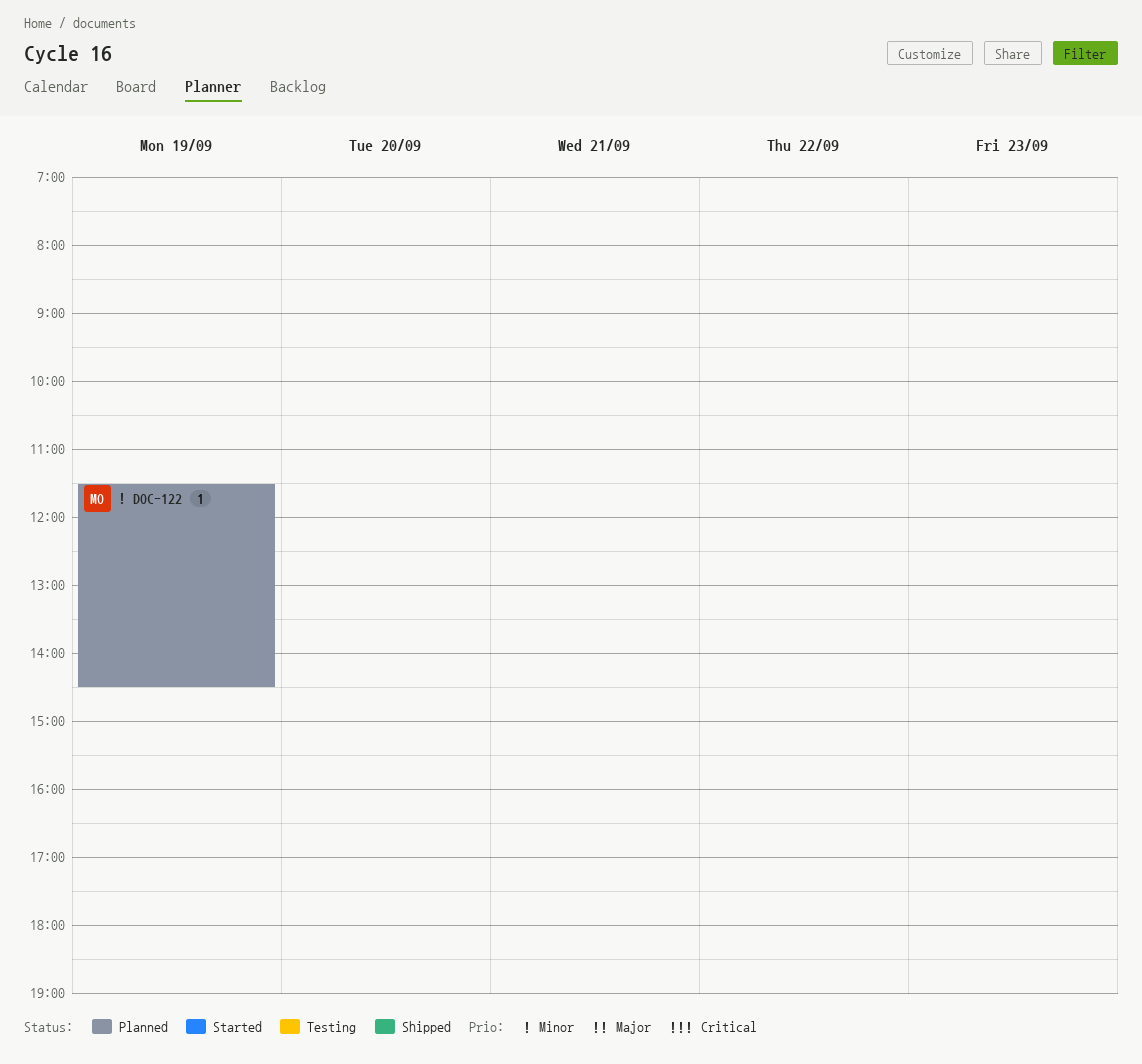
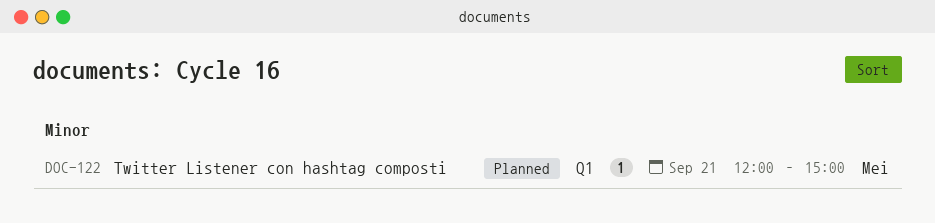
DOC-122, day: Sep 19 -> Sep 21
DOC-122, begins: 11:30 -> 12:00
DOC-122, ends: 14:30 -> 15:00

